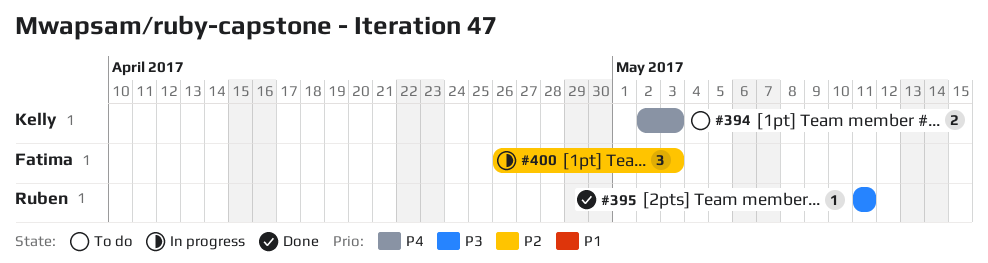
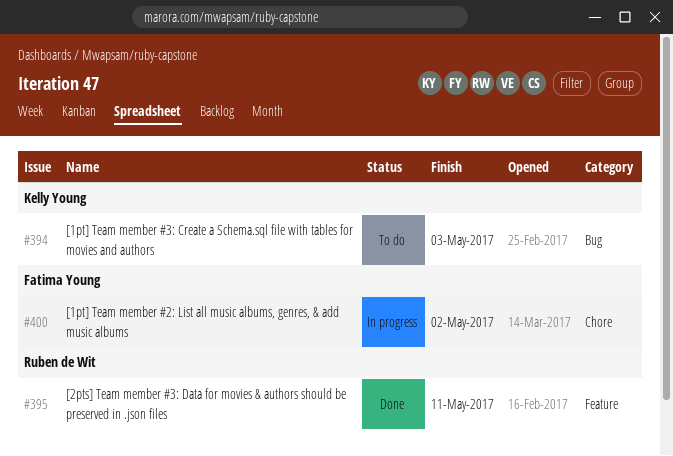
#400, due: May 3 -> May 2

